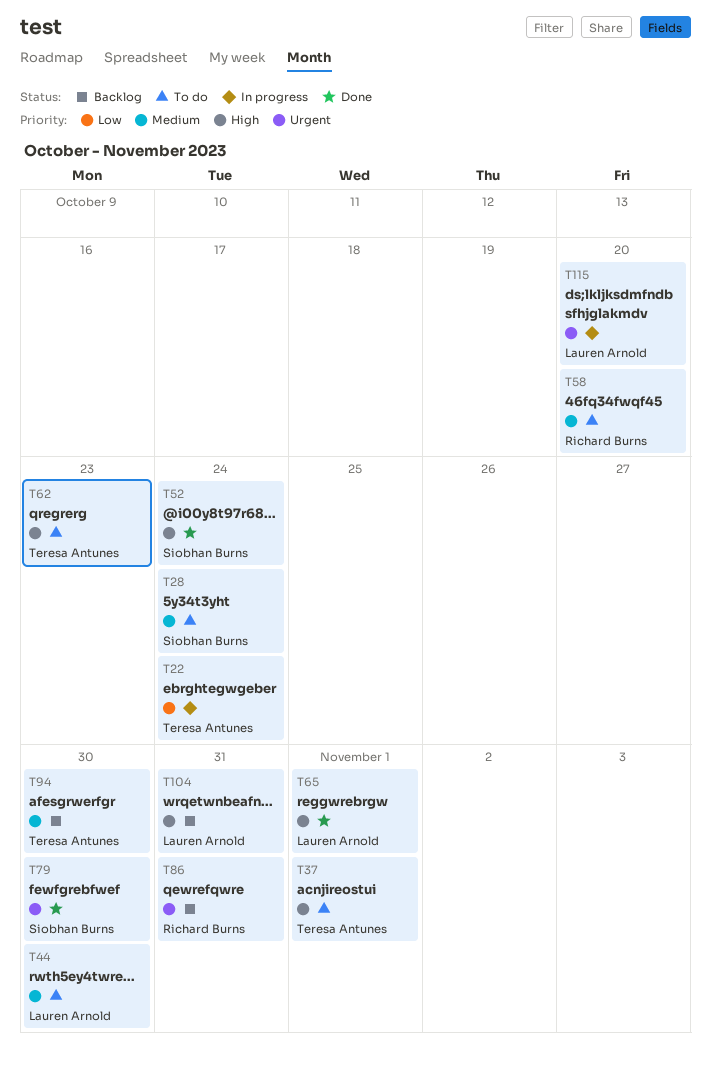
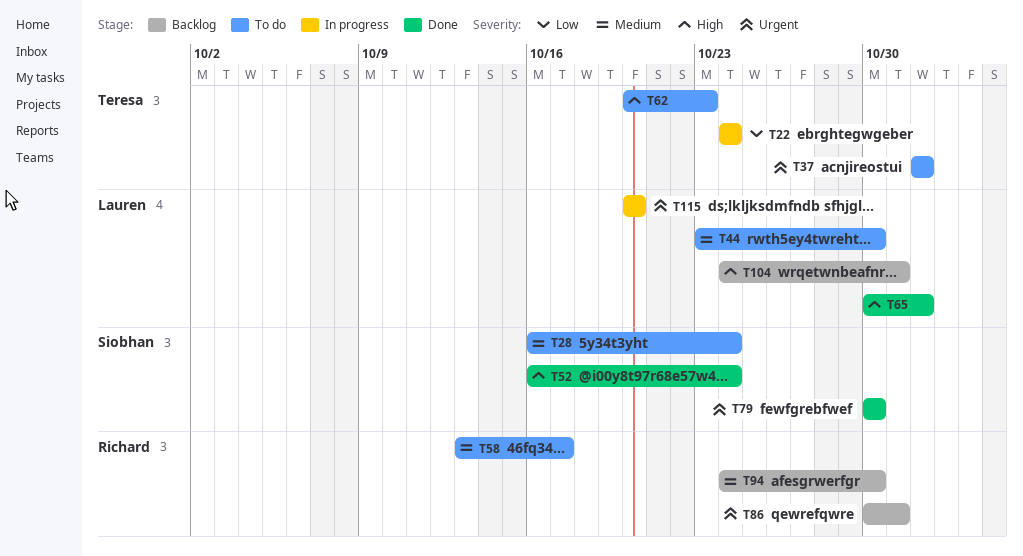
T37, priority: High -> Urgent
T58, due: Oct 20 -> Oct 17
T94, owner: Teresa Antunes -> Richard Burns

